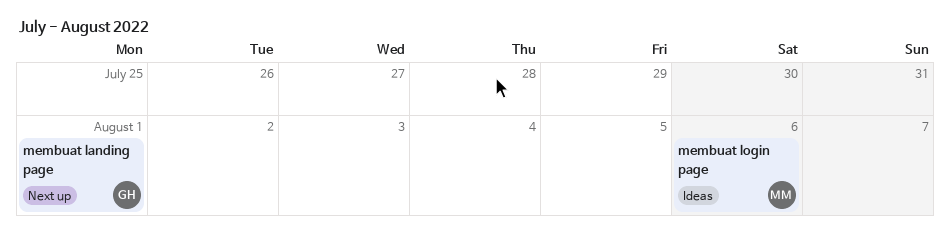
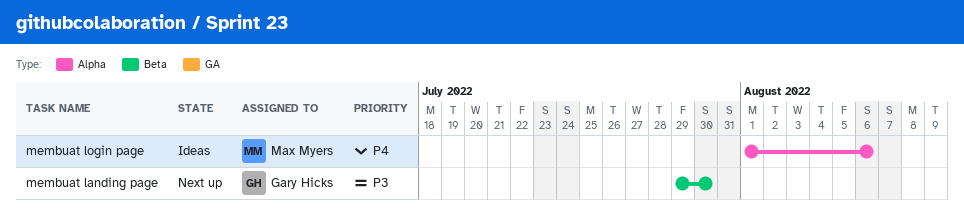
membuat landing page, due: Aug 1 -> Jul 30

